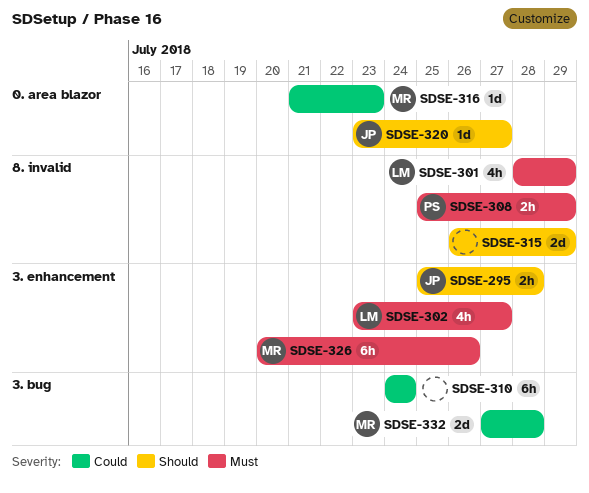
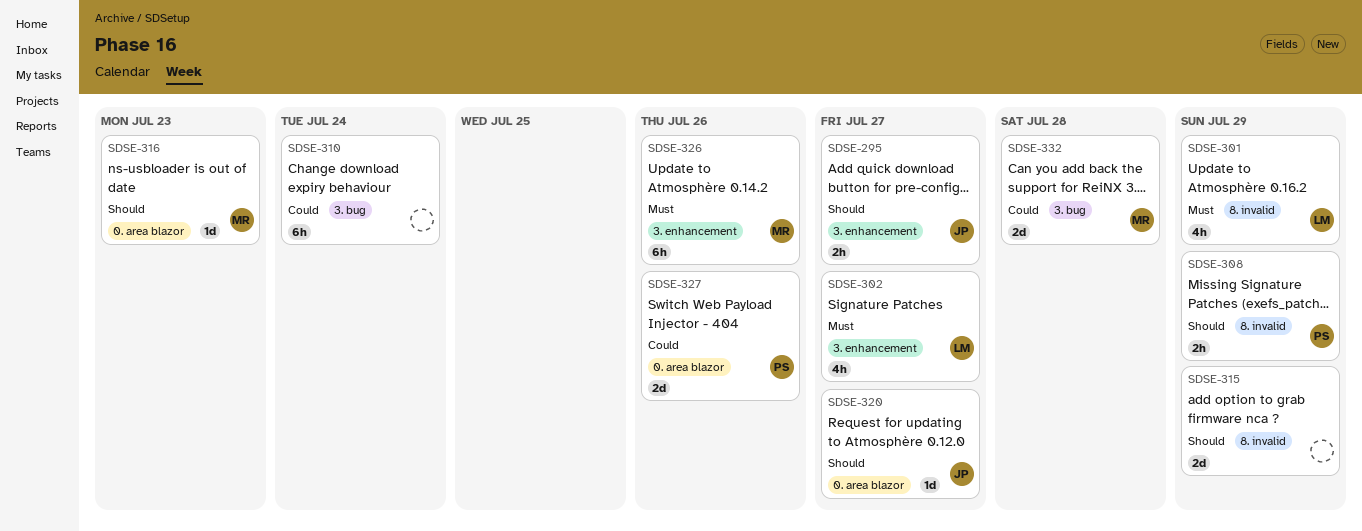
SDSE-295, due: Jul 28 -> Jul 27
SDSE-308, priority: Must -> Should
SDSE-316, priority: Could -> Should
SDSE-327: none -> present

